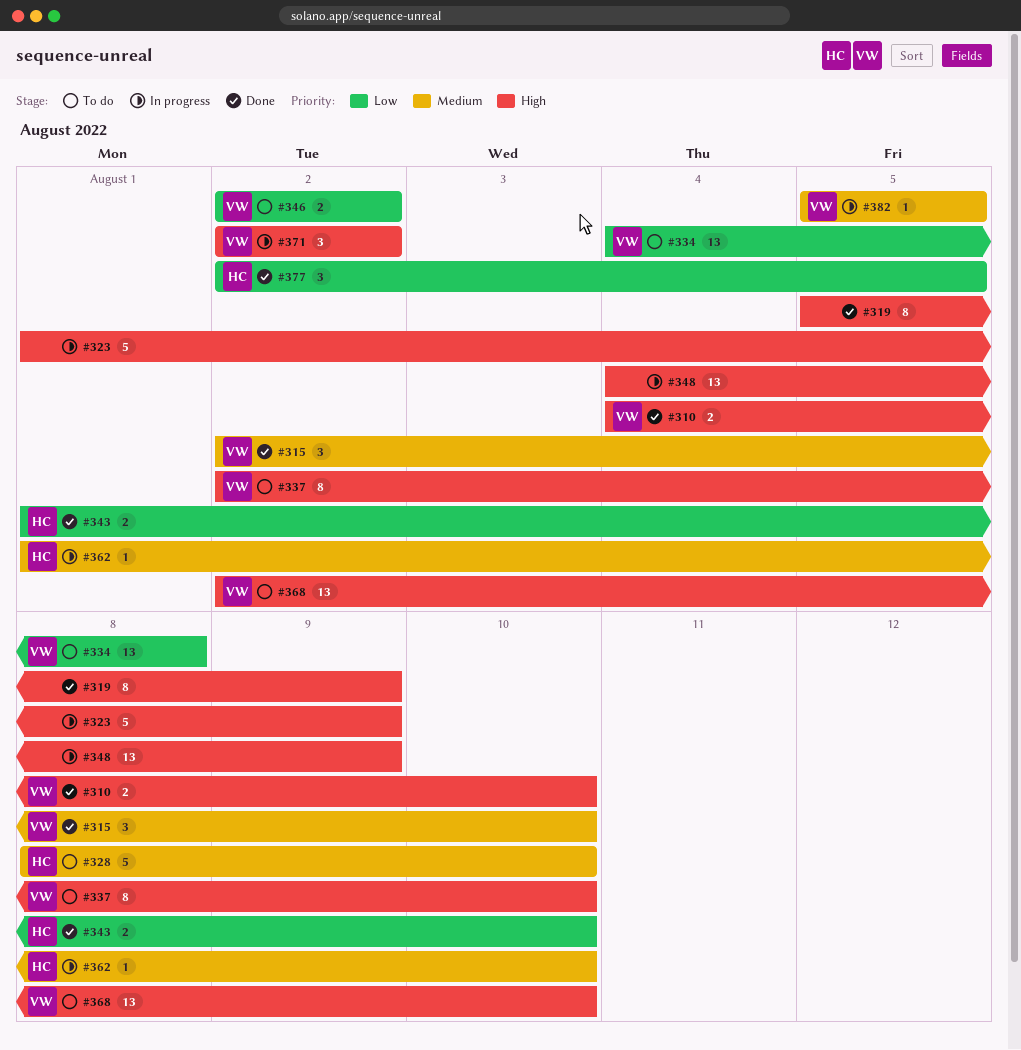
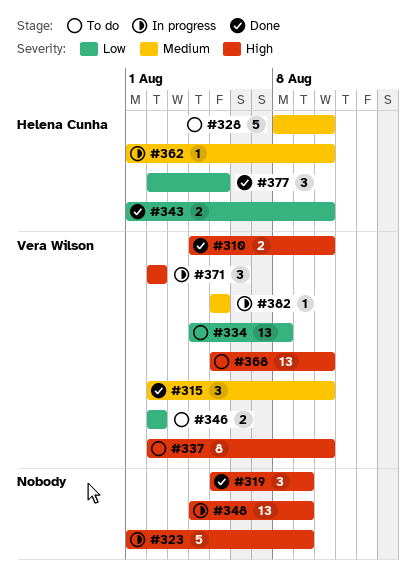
#319, estimate: 8 -> 3
#368, start: Aug 2 -> Aug 5

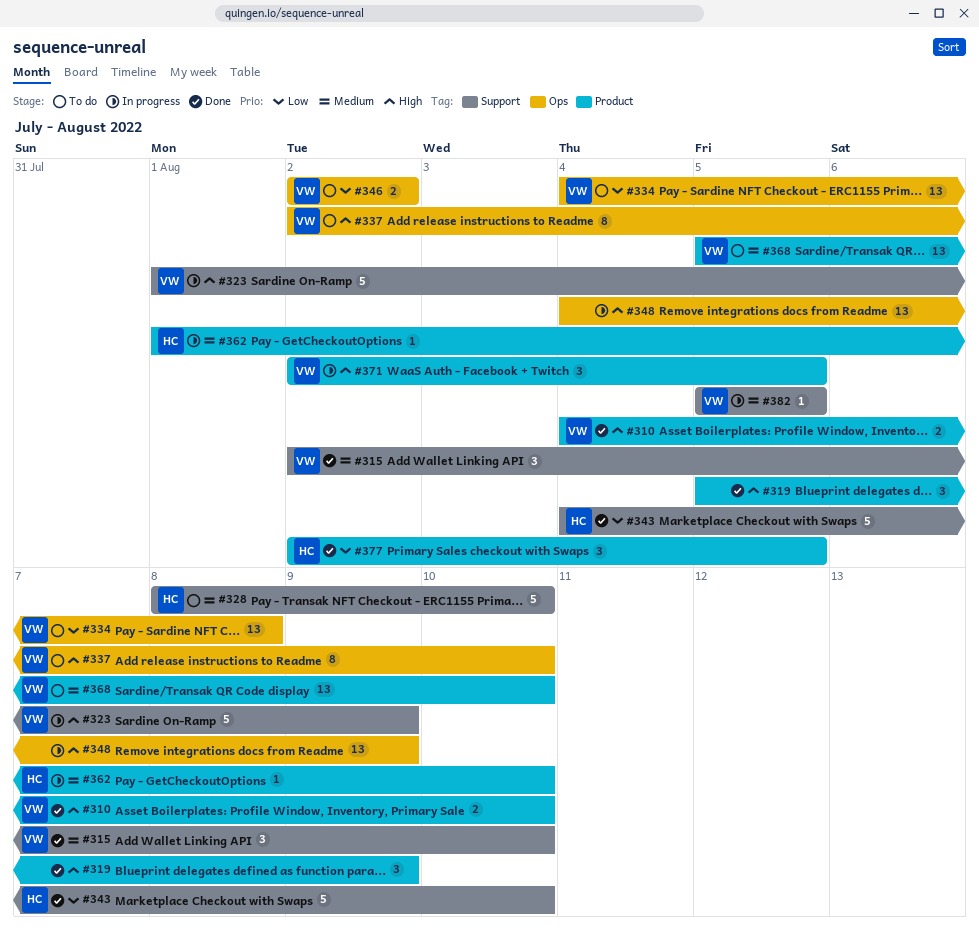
#323, owner: none -> Vera Wilson
#343, estimate: 2 -> 5
#343, start: Aug 1 -> Aug 4
#368, priority: High -> Medium
#371, due: Aug 2 -> Aug 5

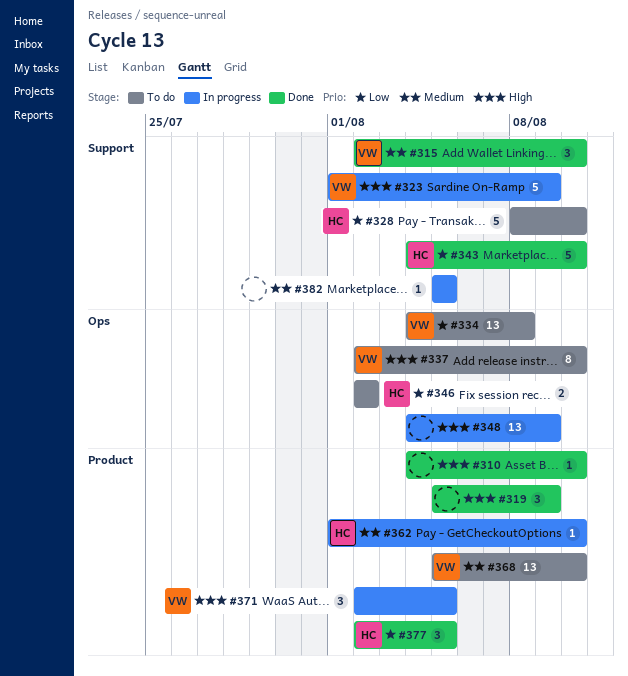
#310, owner: VW -> none
#310, estimate: 2 -> 1
#328, priority: Medium -> Low
#346, owner: VW -> HC
#382, owner: VW -> none

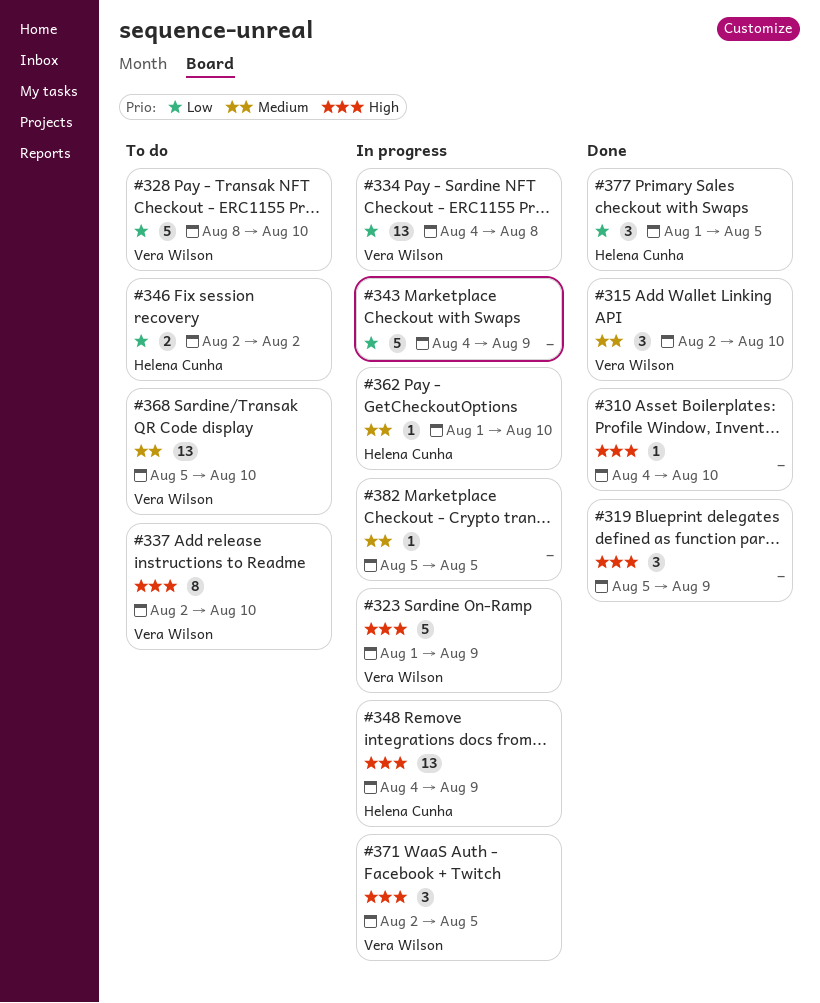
#328, owner: Helena Cunha -> Vera Wilson
#334, status: To do -> In progress
#343, status: Done -> In progress
#343, owner: Helena Cunha -> none
#343, due: Aug 10 -> Aug 9
#348, owner: none -> Helena Cunha
#377, start: Aug 2 -> Aug 1

